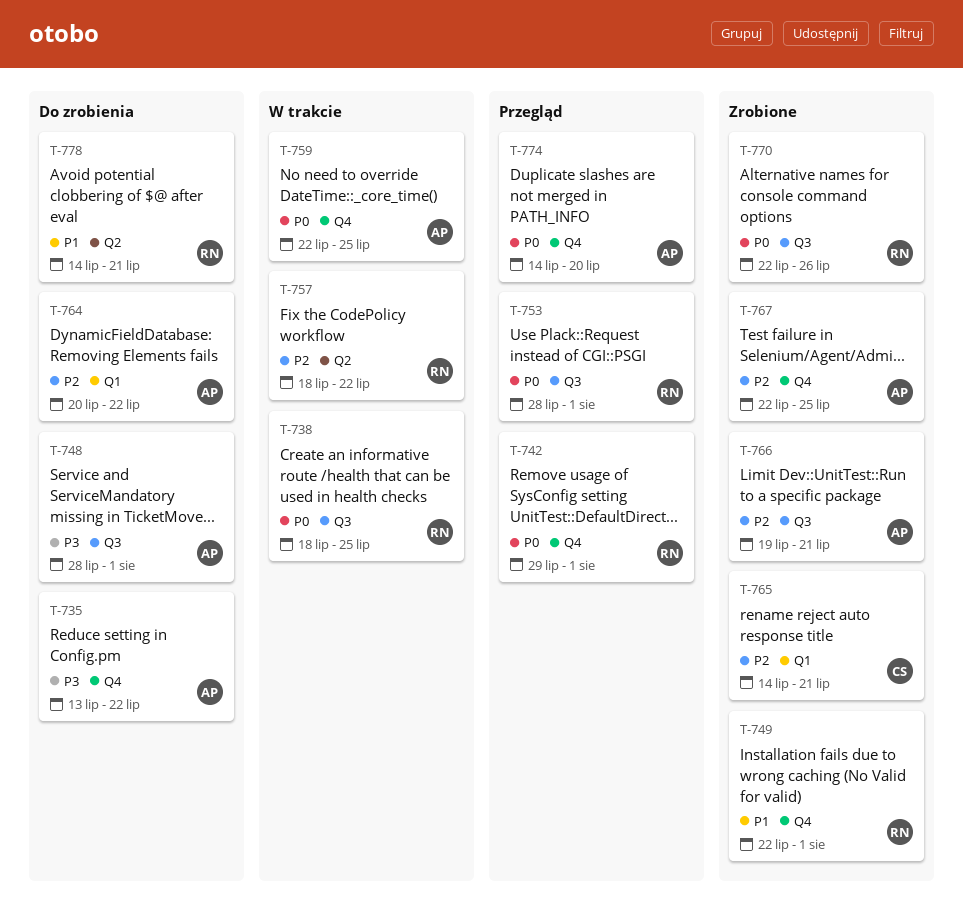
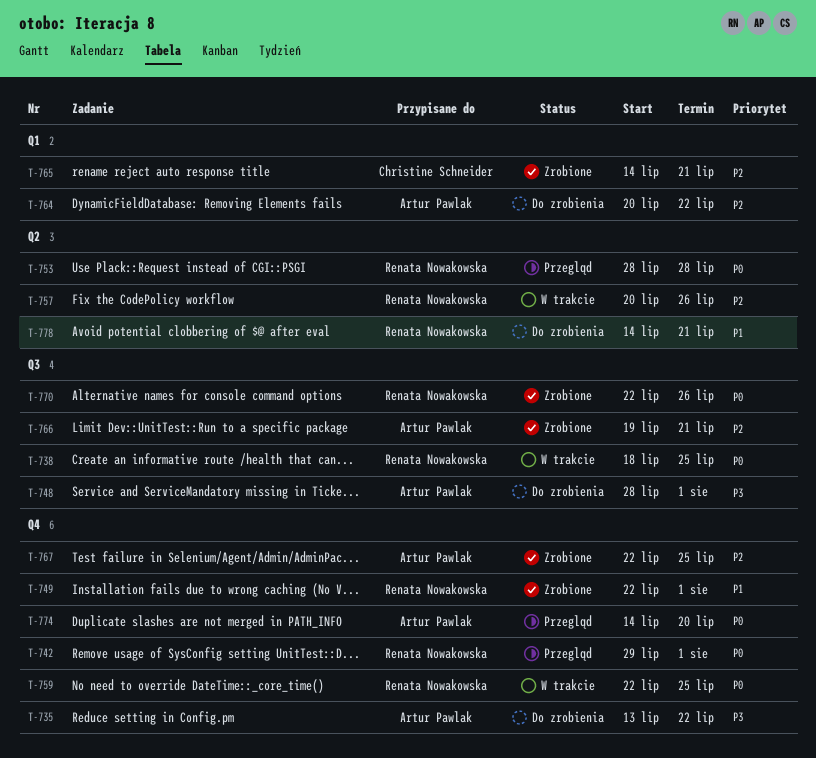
T-753, label: Q3 -> Q2
T-753, due: Aug 1 -> Jul 28
T-757, start: Jul 18 -> Jul 20
T-757, due: Jul 22 -> Jul 26
T-759, owner: Artur Pawlak -> Renata Nowakowska

